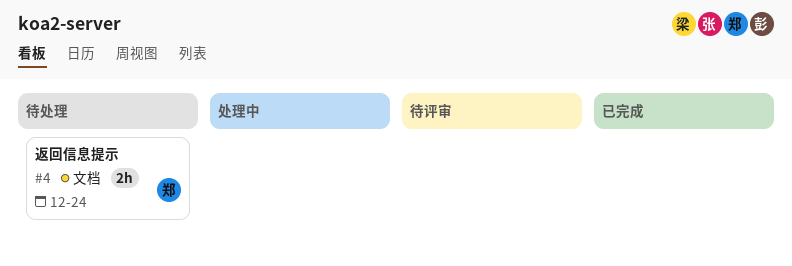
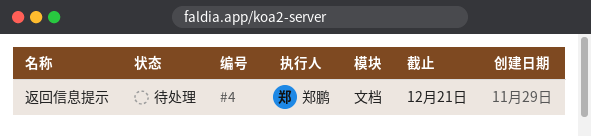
#4, due: Dec 24 -> Dec 21

